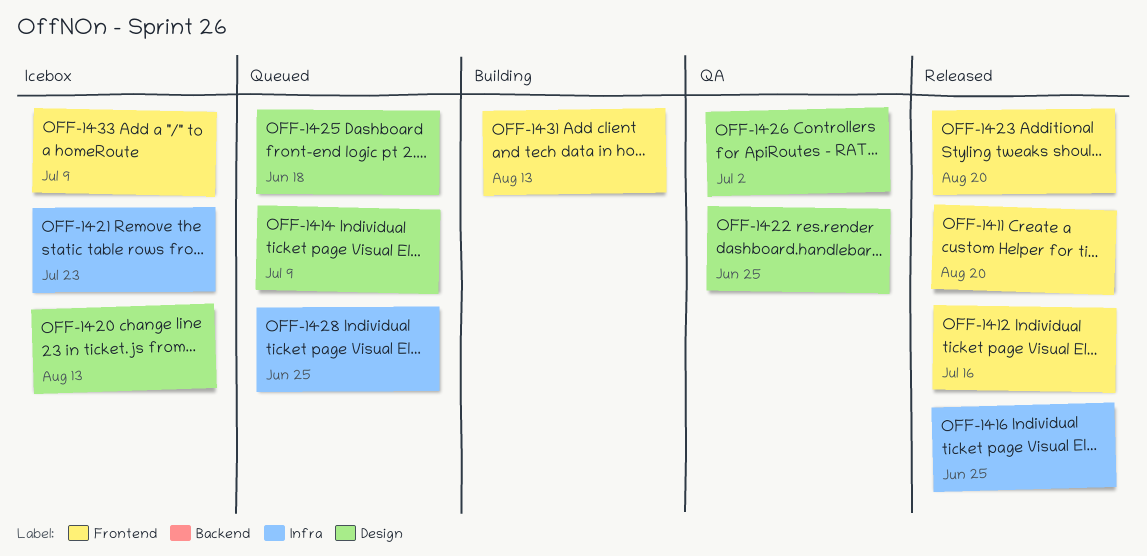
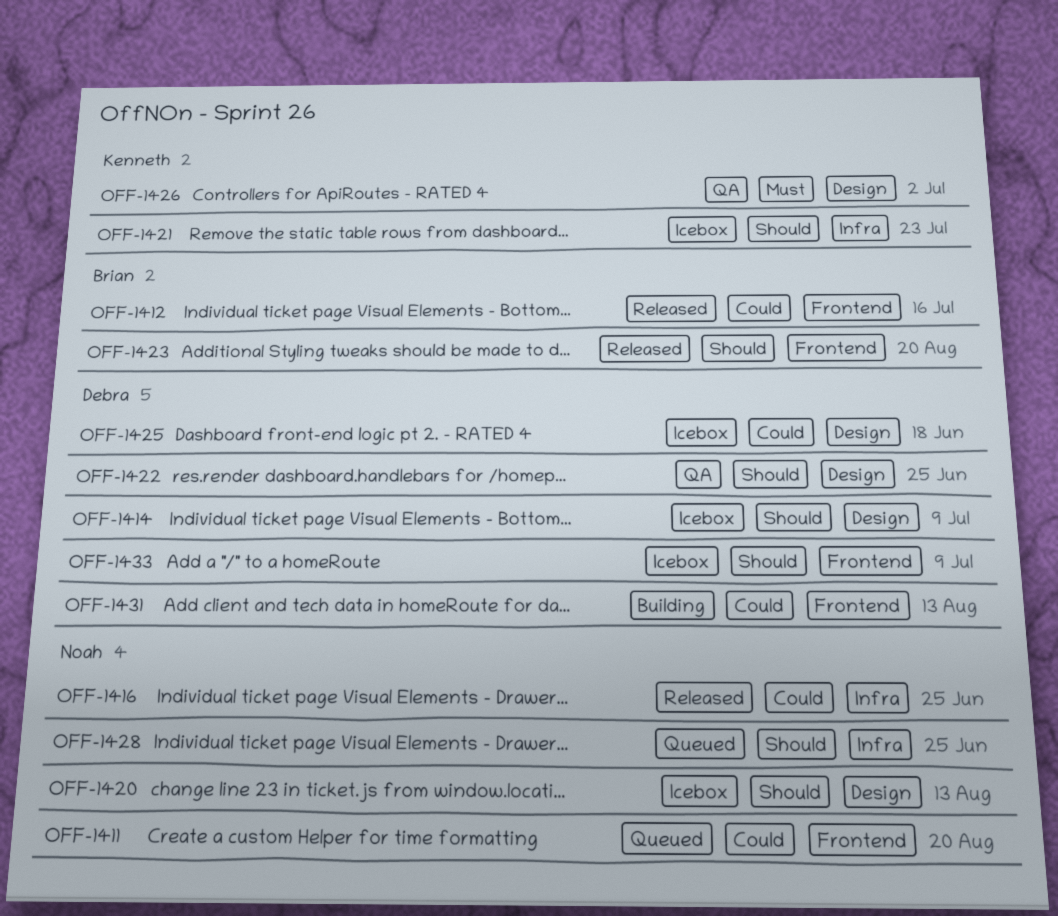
OFF-1411, status: Released -> Queued
OFF-1414, status: Queued -> Icebox
OFF-1425, status: Queued -> Icebox

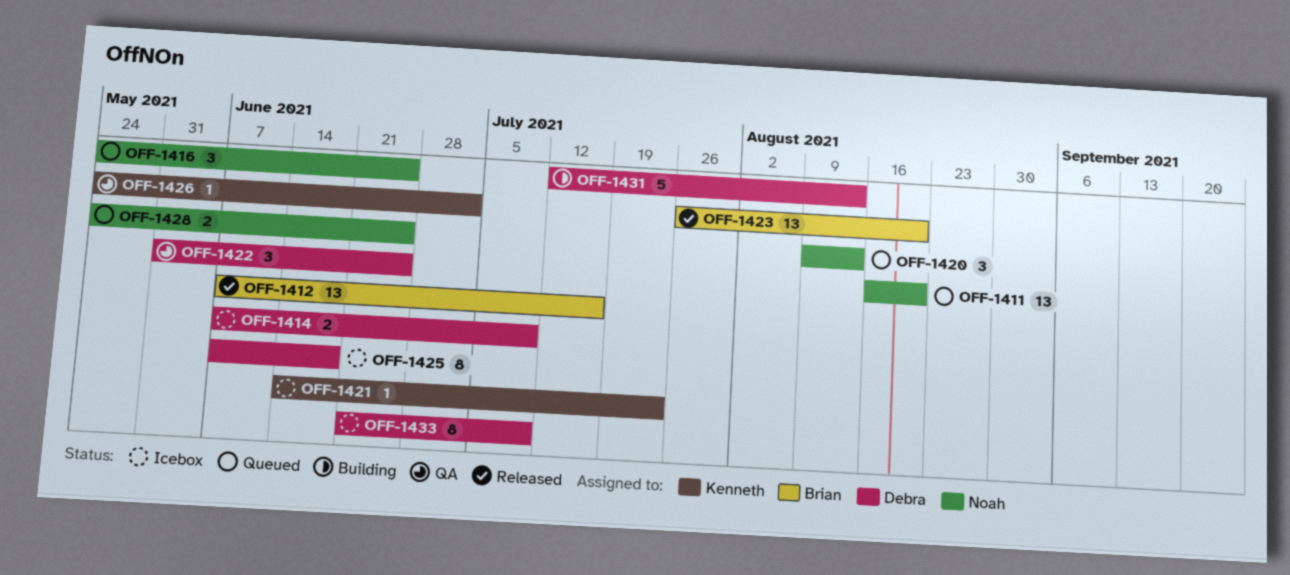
OFF-1416, status: Released -> Queued
OFF-1420, status: Icebox -> Queued

